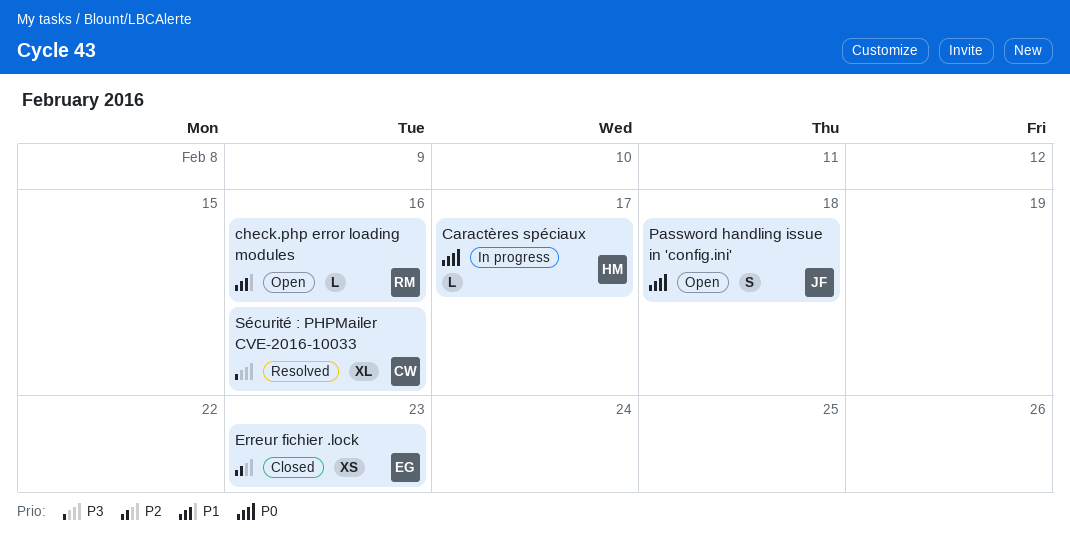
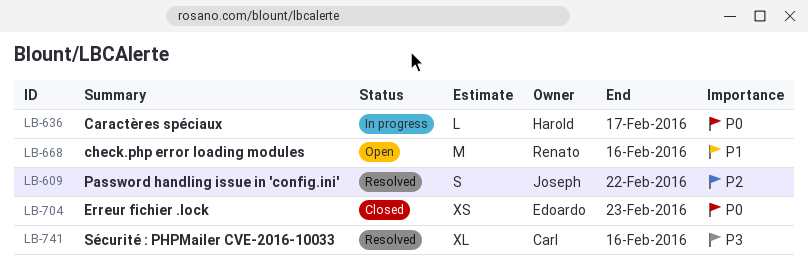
check.php error loading modules, estimate: L -> M
Erreur fichier .lock, priority: P2 -> P0
Password handling issue in 'config.ini', status: Open -> Resolved
Password handling issue in 'config.ini', priority: P0 -> P2
Password handling issue in 'config.ini', due: Feb 18 -> Feb 22

